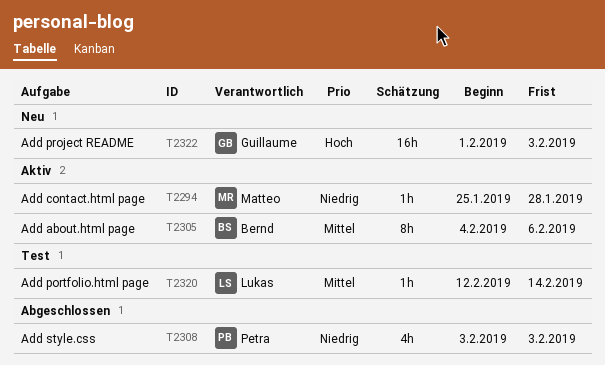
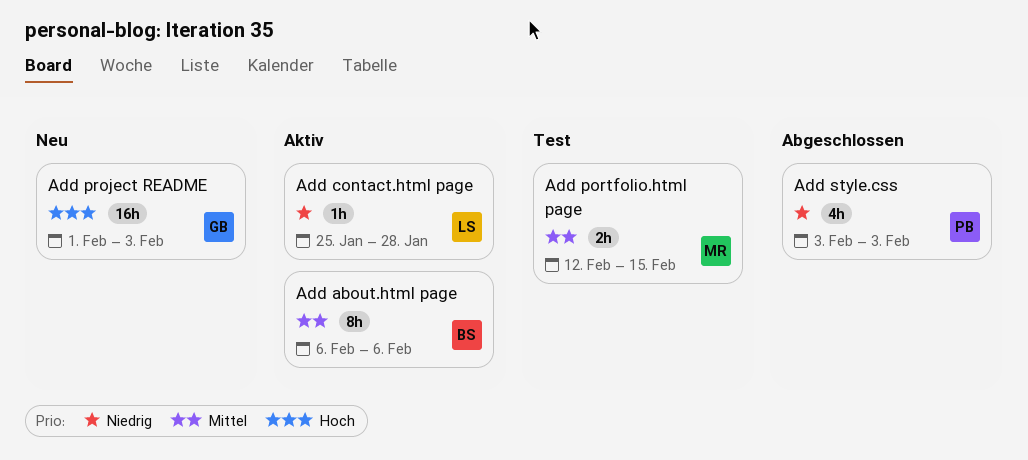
Add about.html page, start: Feb 4 -> Feb 6
Add contact.html page, owner: Matteo -> Lukas
Add portfolio.html page, owner: Lukas -> Matteo
Add portfolio.html page, estimate: 1h -> 2h
Add portfolio.html page, due: Feb 14 -> Feb 15

